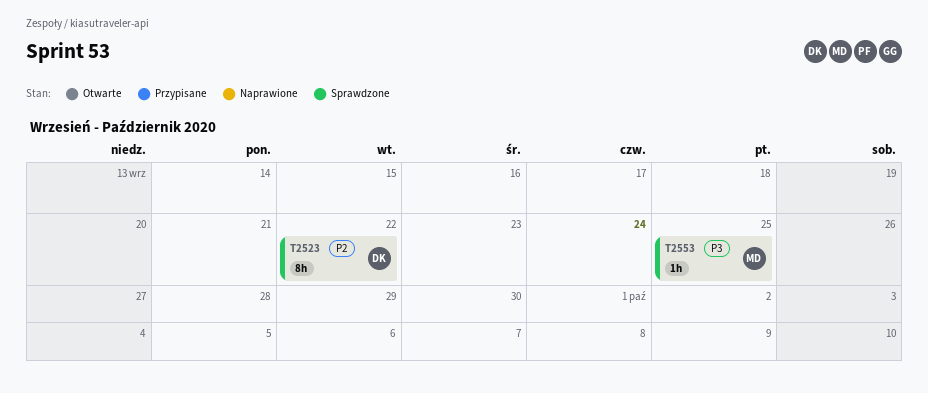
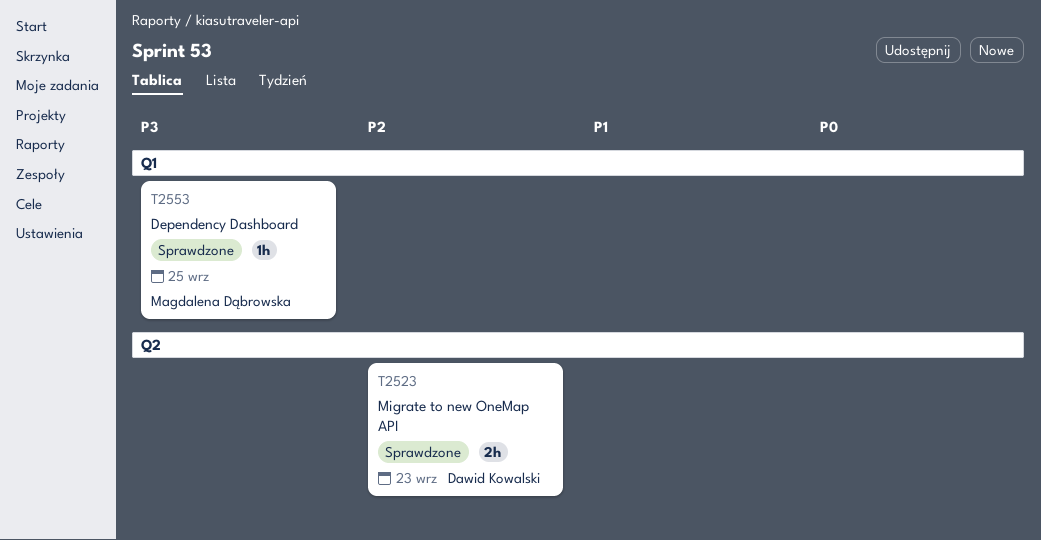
T2523, estimate: 8h -> 2h
T2523, due: Sep 22 -> Sep 23

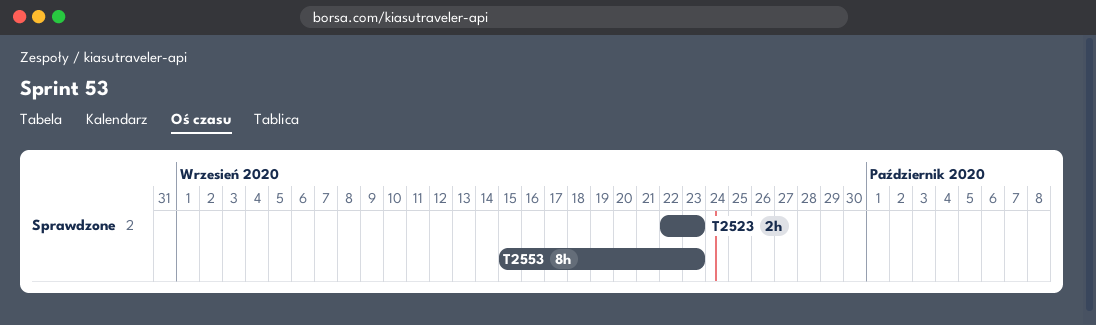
T2553, estimate: 1h -> 8h
T2553, due: Sep 25 -> Sep 23

